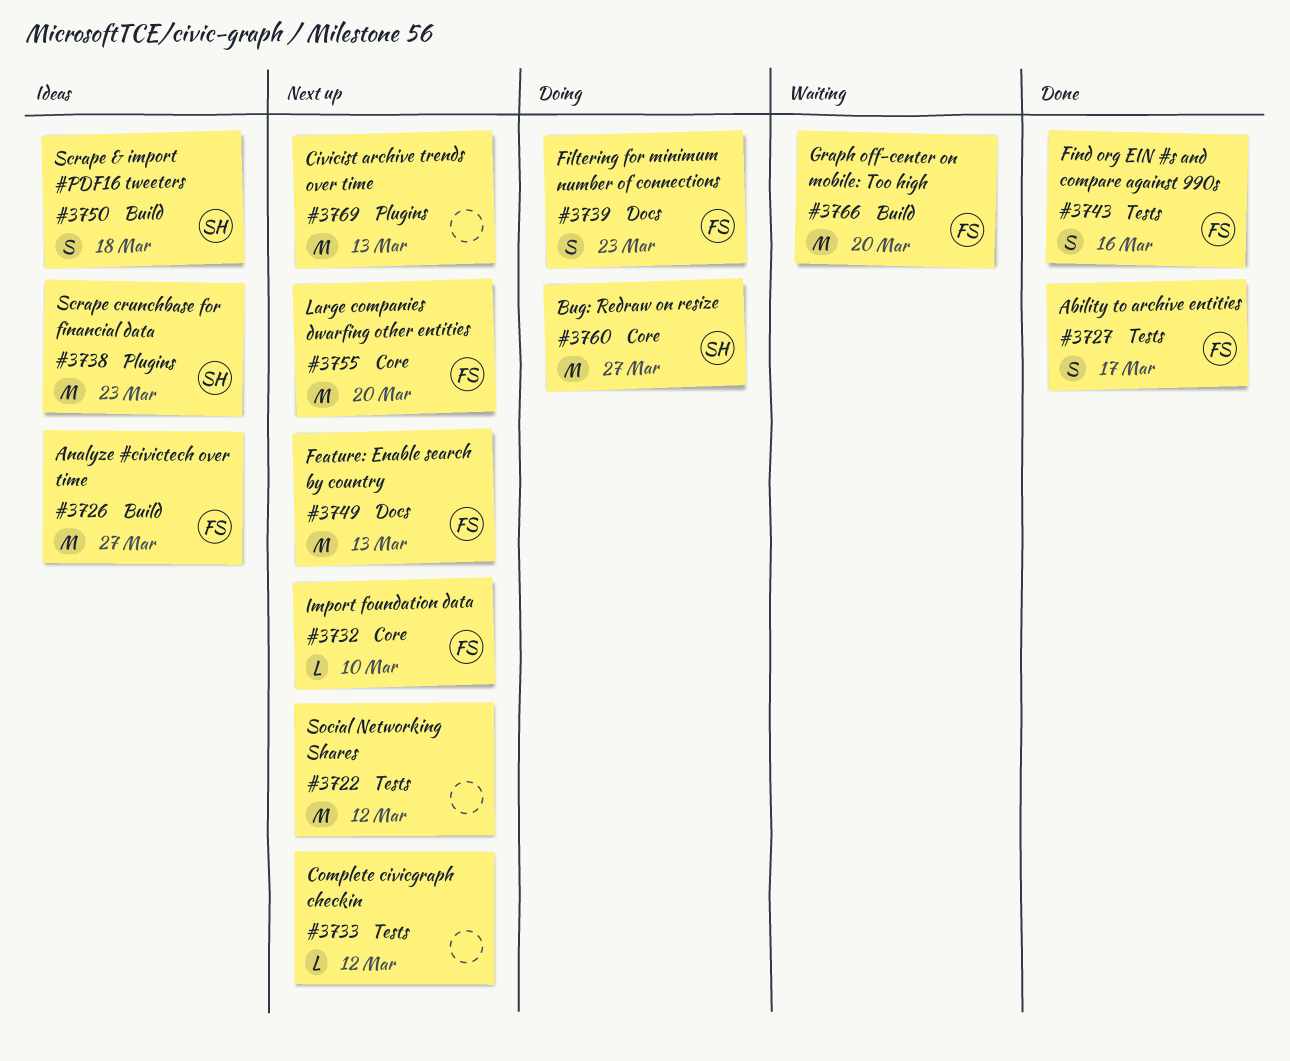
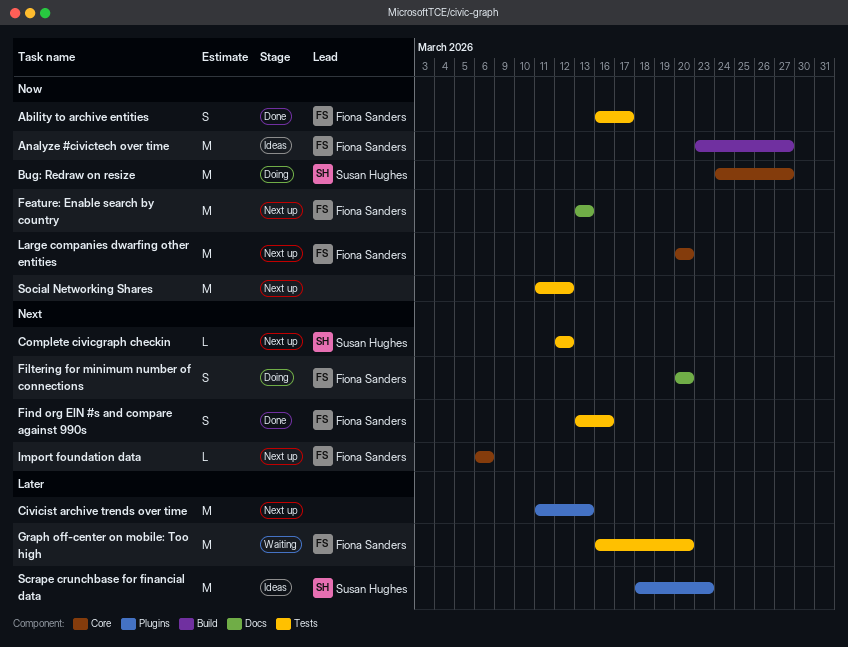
Complete civicgraph checkin, owner: none -> Susan Hughes
Filtering for minimum number of connections, due: Mar 23 -> Mar 20
Graph off-center on mobile: Too high, label: Build -> Tests
Import foundation data, due: Mar 10 -> Mar 6
Scrape & import #PDF16 tweeters: present -> none

